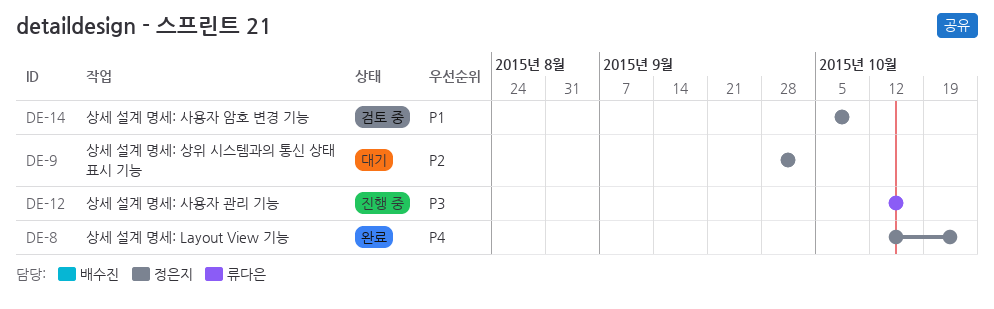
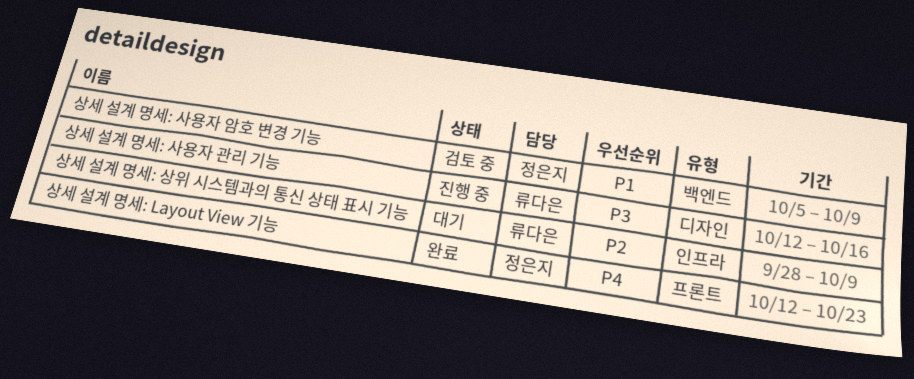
상세 설계 명세: 상위 시스템과의 통신 상태 표시 기능, owner: 정은지 -> 류다은
상세 설계 명세: 상위 시스템과의 통신 상태 표시 기능, due: Oct 2 -> Oct 9

